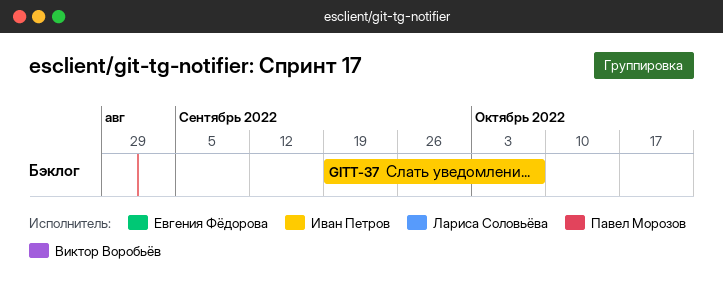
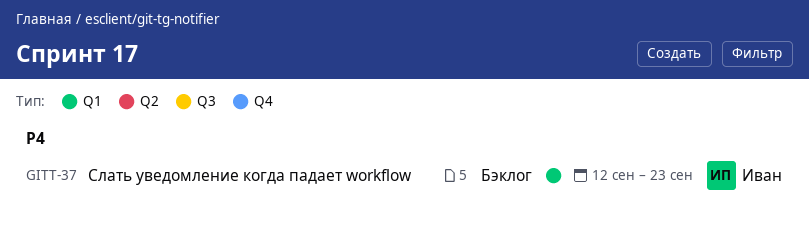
GITT-37, start: Sep 19 -> Sep 12
GITT-37, due: Oct 7 -> Sep 23

